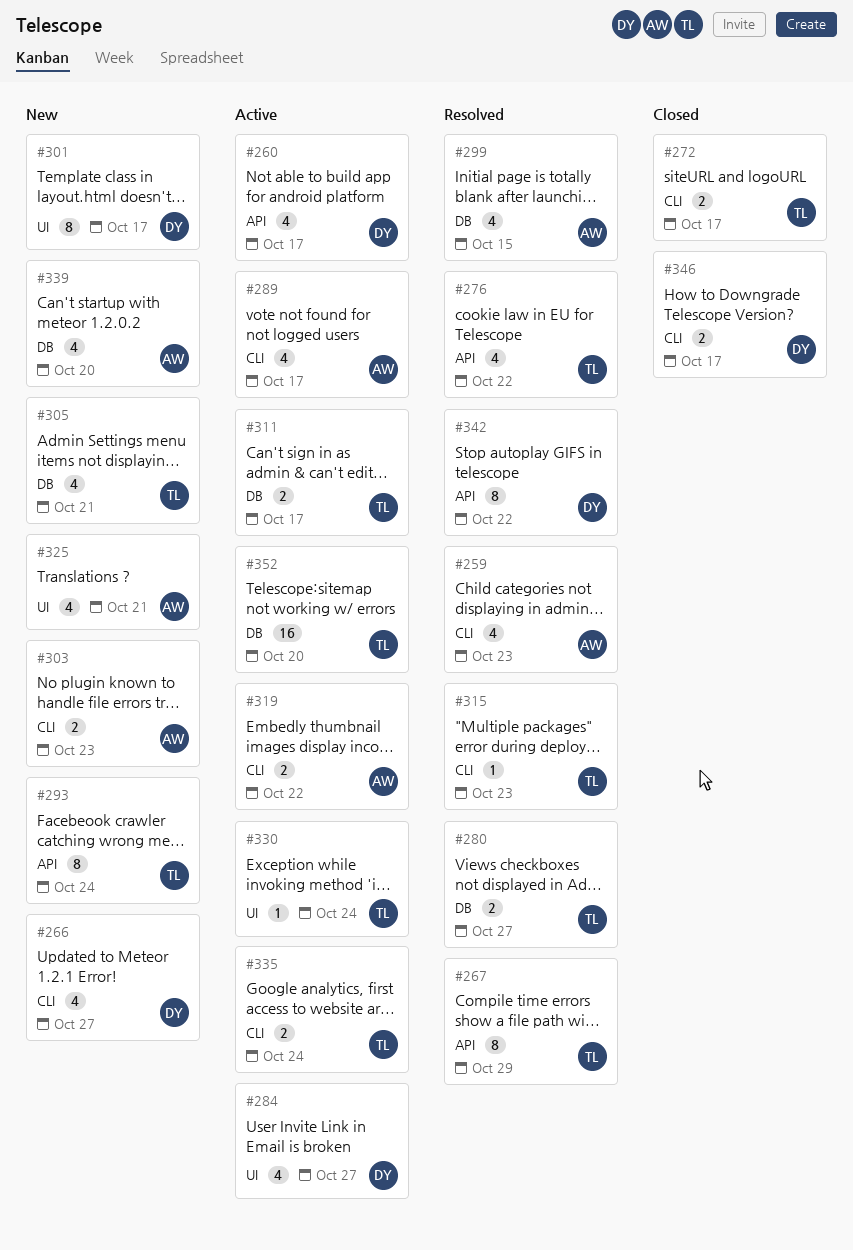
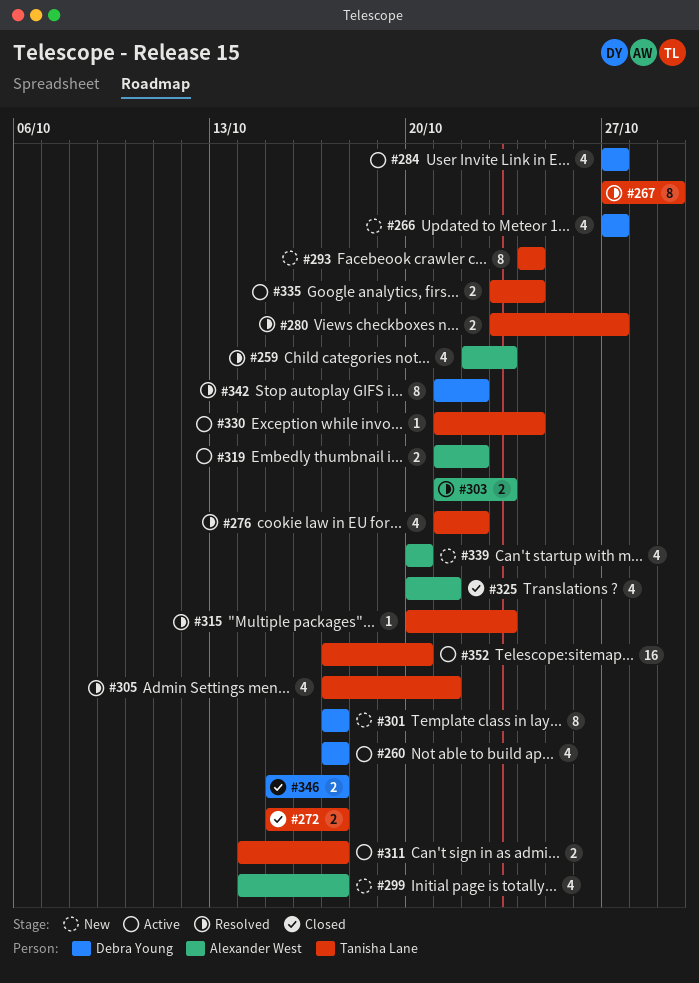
#289: present -> none
#299, status: Resolved -> New
#299, due: Oct 15 -> Oct 17
#303, status: New -> Resolved
#305, status: New -> Resolved
#325, status: New -> Closed

